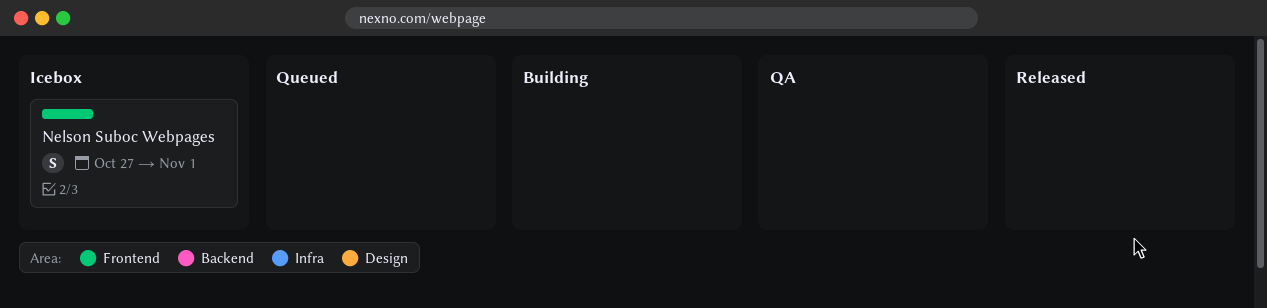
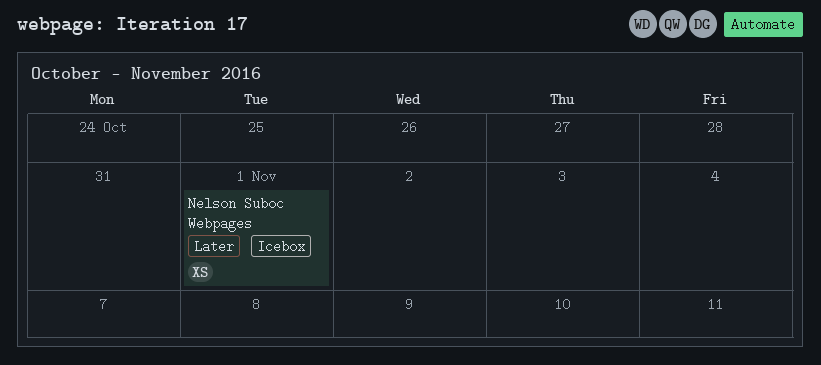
Nelson Suboc Webpages, estimate: S -> XS

